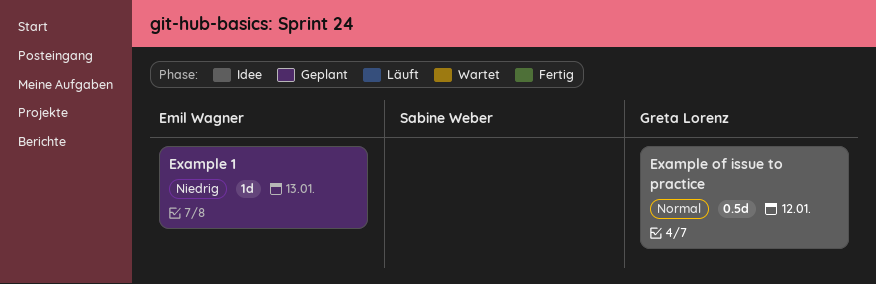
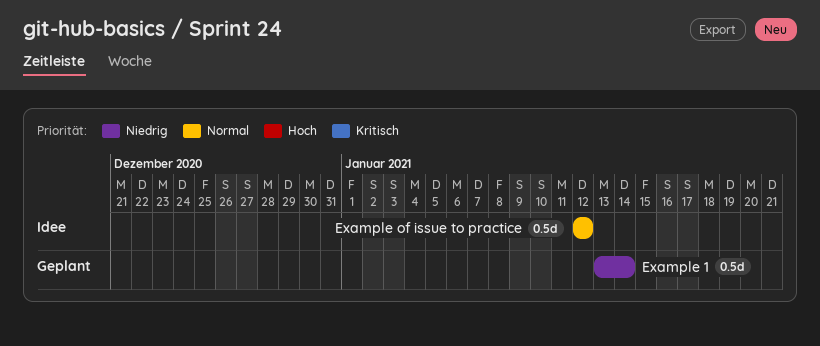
Example 1, estimate: 1d -> 0.5d
Example 1, due: Jan 13 -> Jan 14

